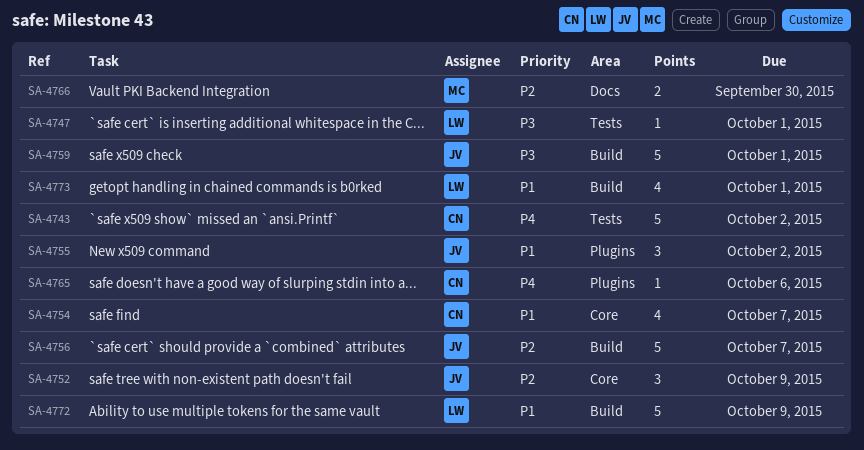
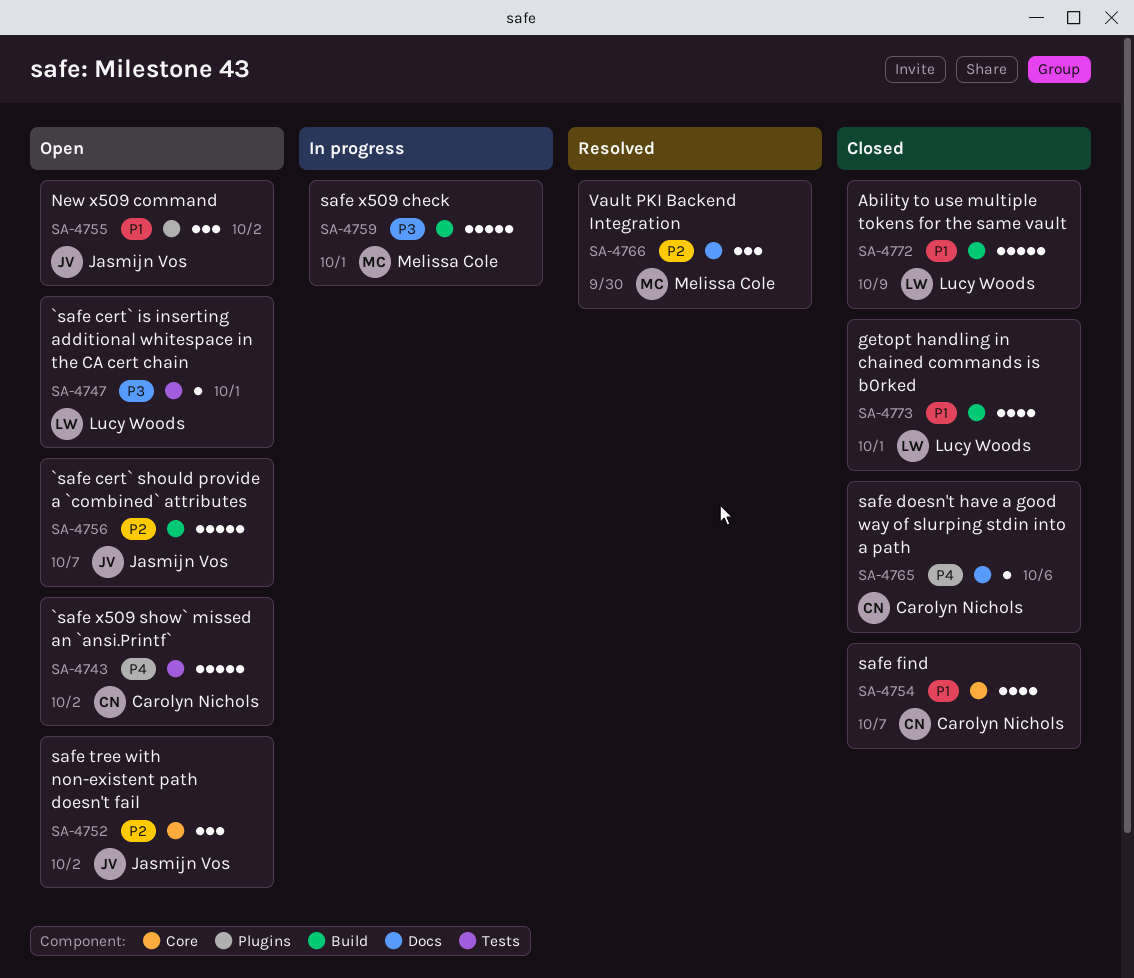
SA-4752, due: Oct 9 -> Oct 2
SA-4759, owner: Jasmijn Vos -> Melissa Cole
SA-4765, label: Plugins -> Docs
SA-4766, estimate: 2 -> 3

